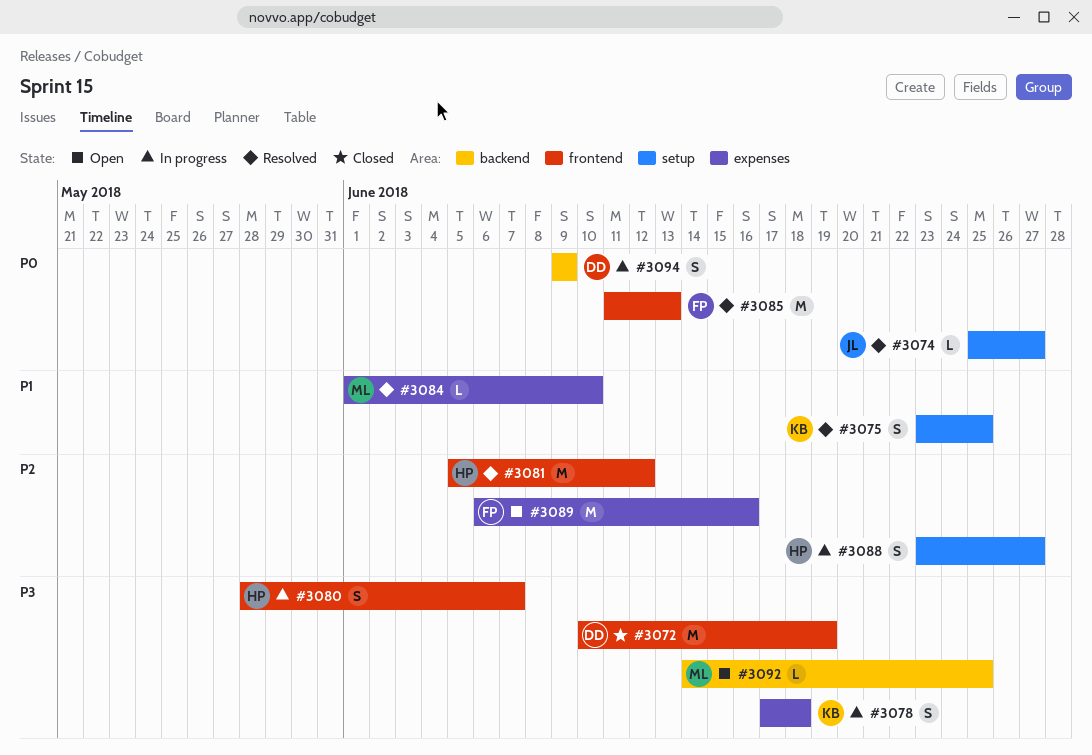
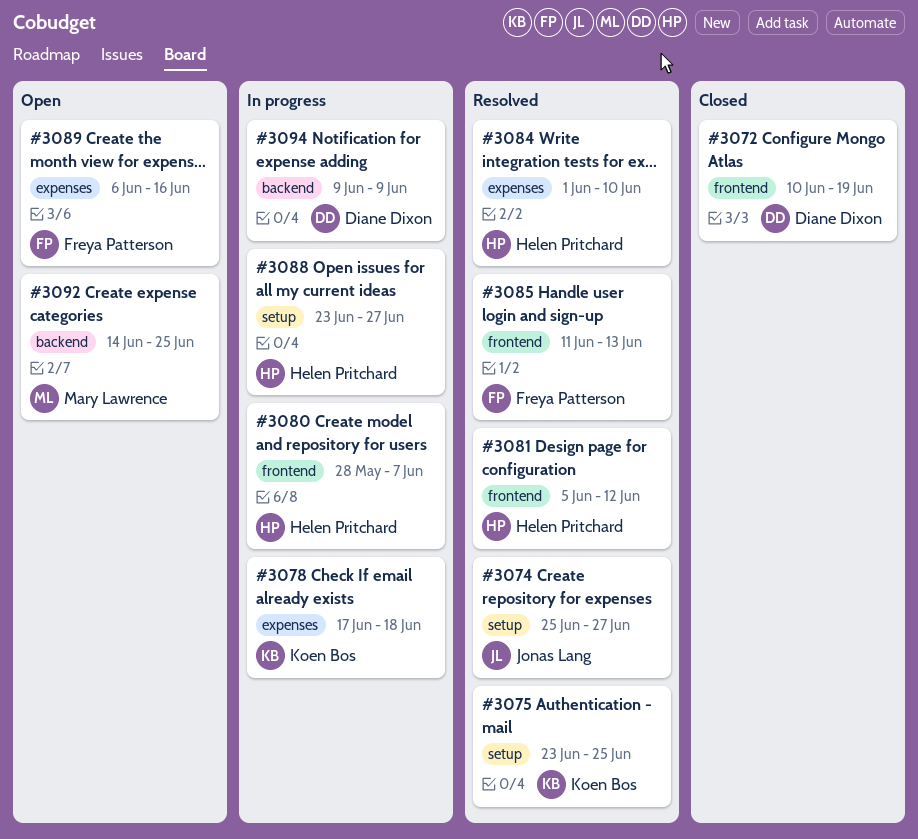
#3084, owner: Mary Lawrence -> Helen Pritchard

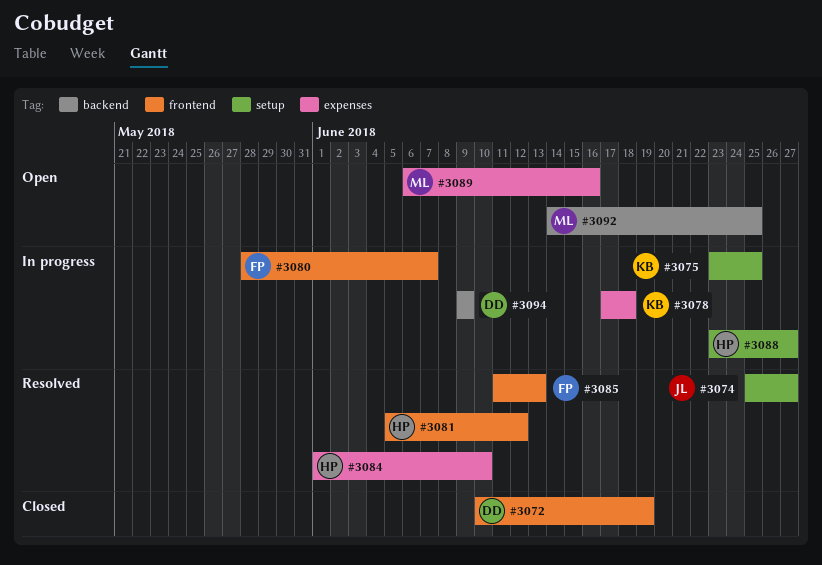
#3075, status: Resolved -> In progress
#3080, owner: Helen Pritchard -> Freya Patterson
#3089, owner: Freya Patterson -> Mary Lawrence

